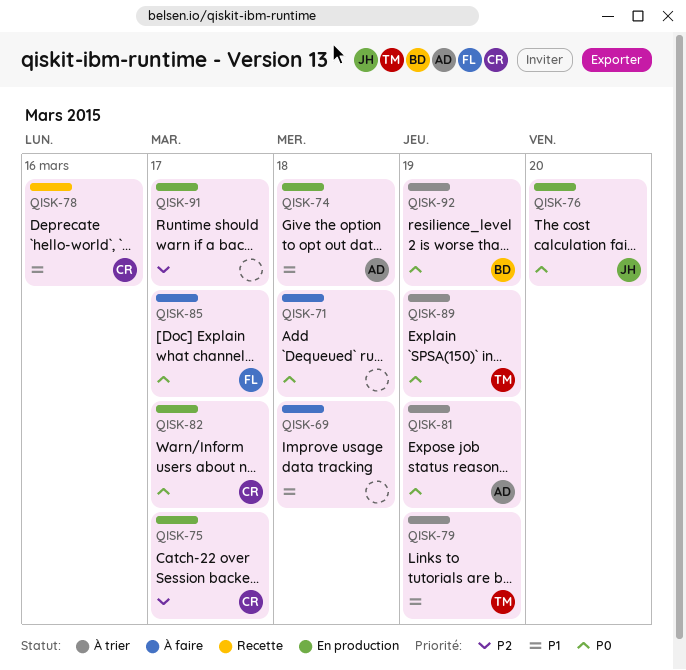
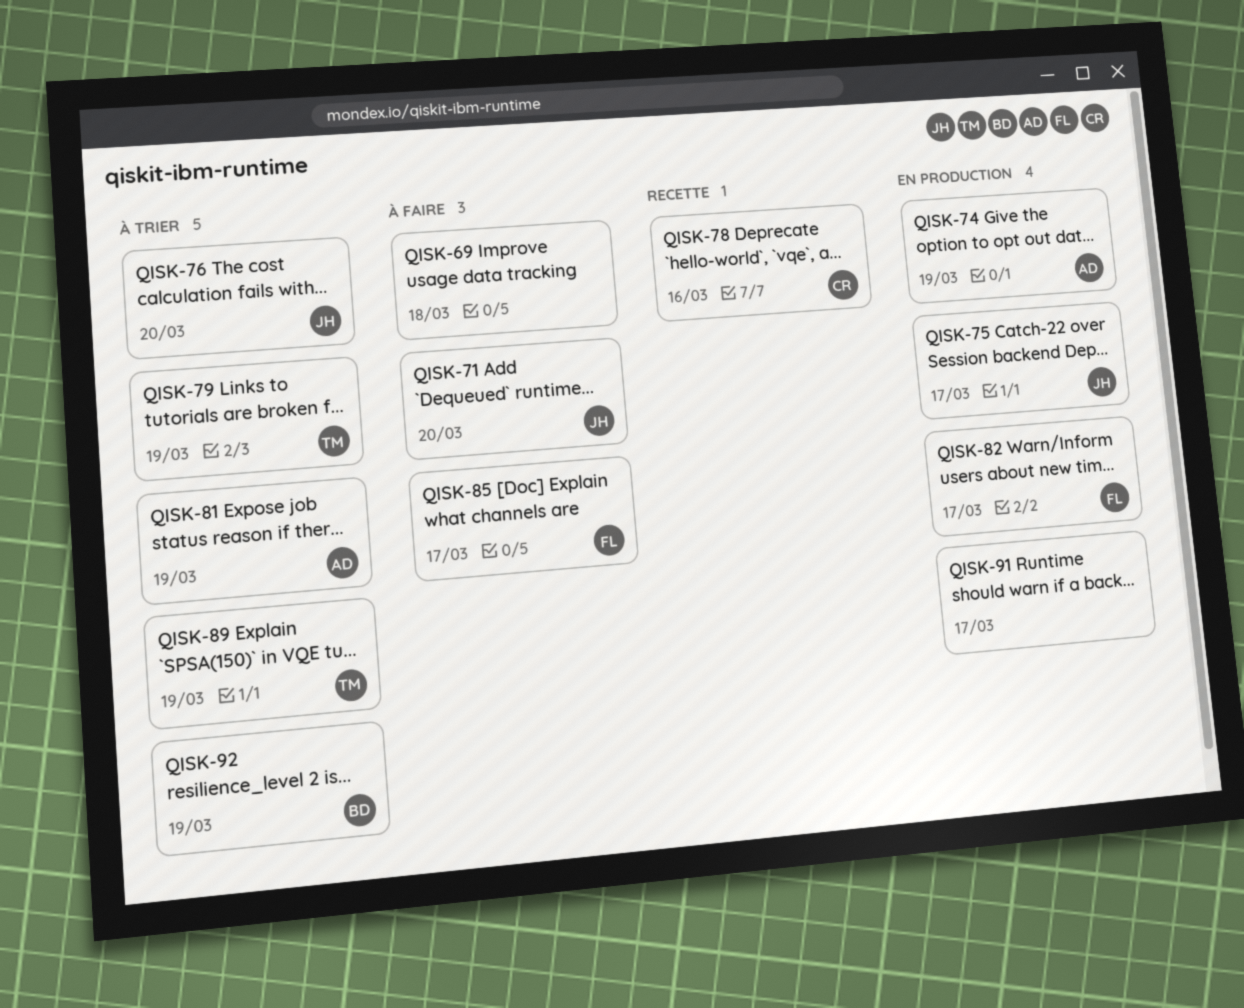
QISK-71, owner: none -> JH
QISK-71, due: Mar 18 -> Mar 20
QISK-74, due: Mar 18 -> Mar 19
QISK-75, owner: CR -> JH
QISK-76, status: En production -> À trier
QISK-82, owner: CR -> FL

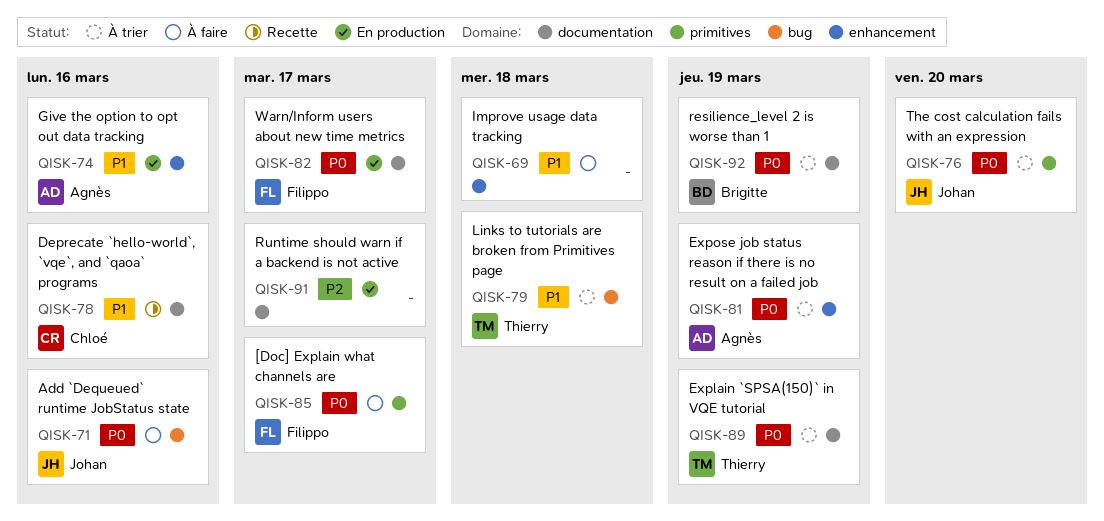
QISK-71, due: Mar 20 -> Mar 16
QISK-74, due: Mar 19 -> Mar 16
QISK-75: present -> none
QISK-79, due: Mar 19 -> Mar 18

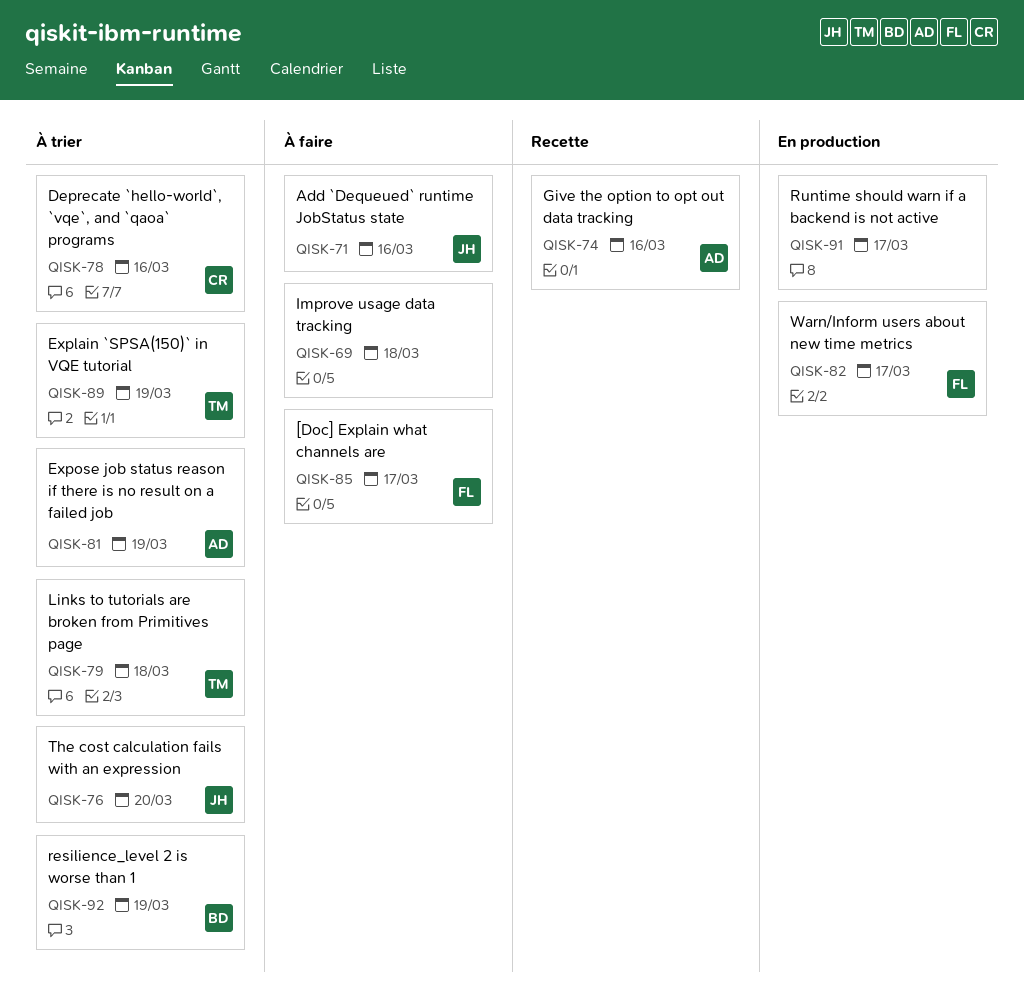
QISK-74, status: En production -> Recette
QISK-78, status: Recette -> À trier

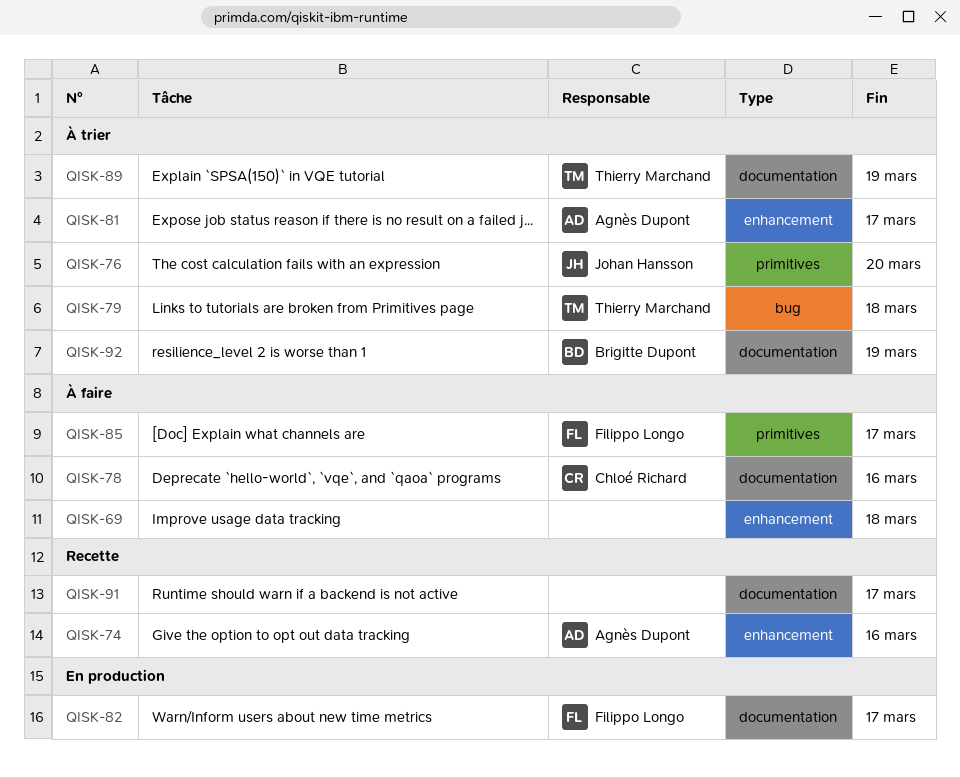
QISK-71: present -> none
QISK-78, status: À trier -> À faire
QISK-81, due: Mar 19 -> Mar 17
QISK-91, status: En production -> Recette

